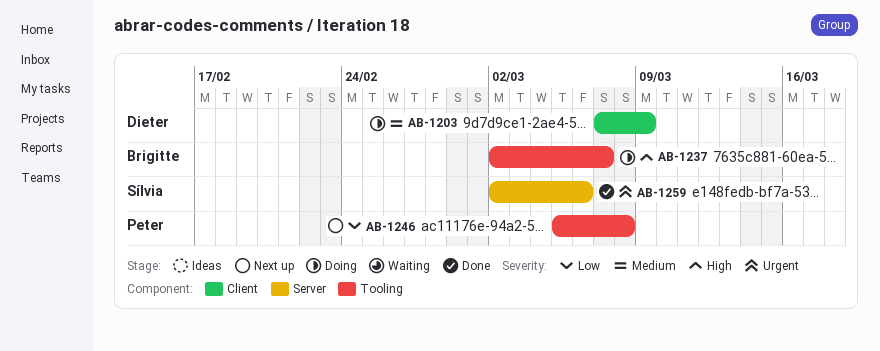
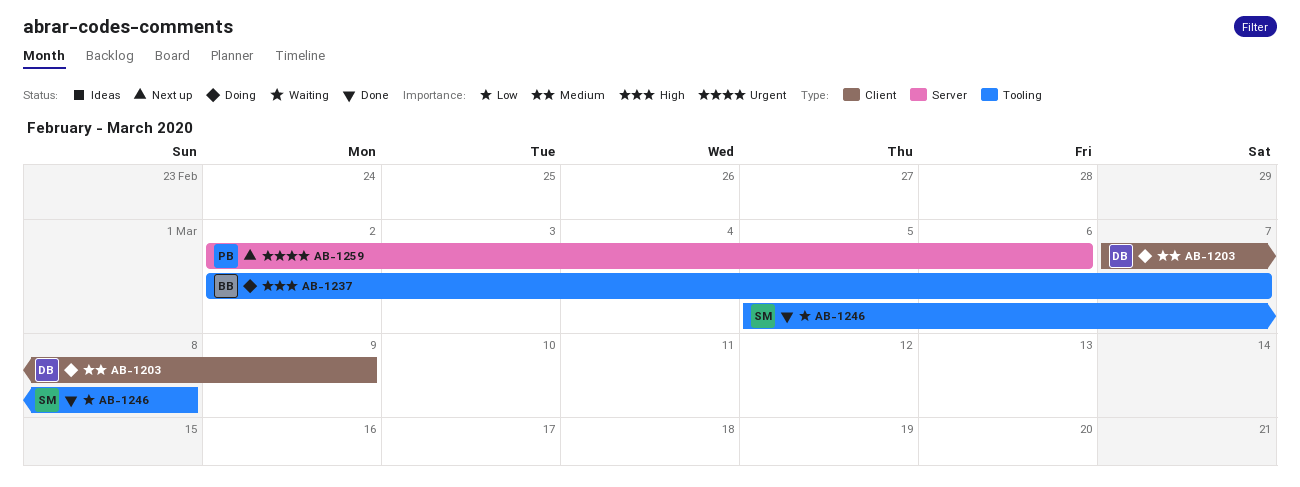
AB-1246, status: Next up -> Done
AB-1246, owner: Peter -> Sílvia
AB-1259, status: Done -> Next up
AB-1259, owner: Sílvia -> Peter

